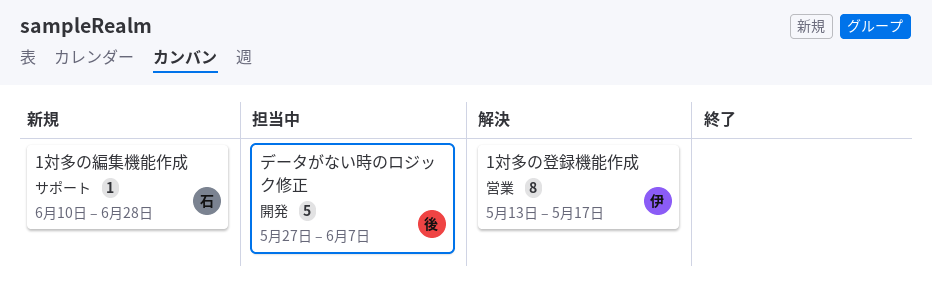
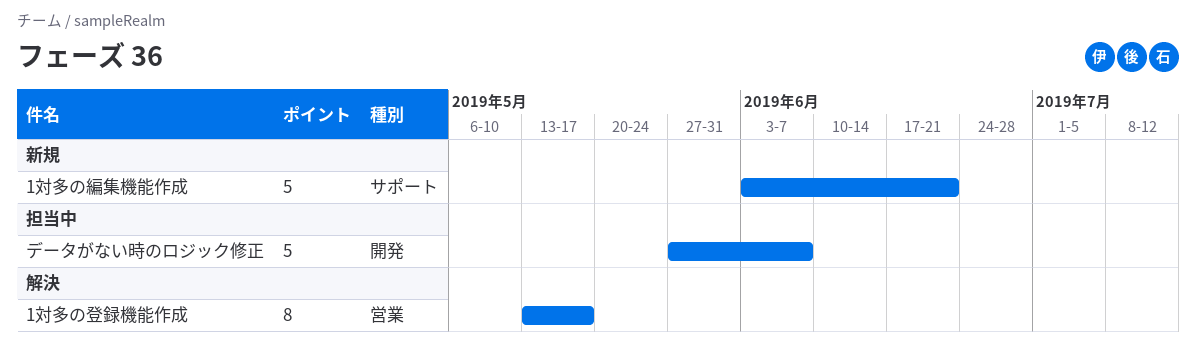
1対多の編集機能作成, estimate: 1 -> 5
1対多の編集機能作成, start: Jun 10 -> Jun 3
1対多の編集機能作成, due: Jun 28 -> Jun 21

